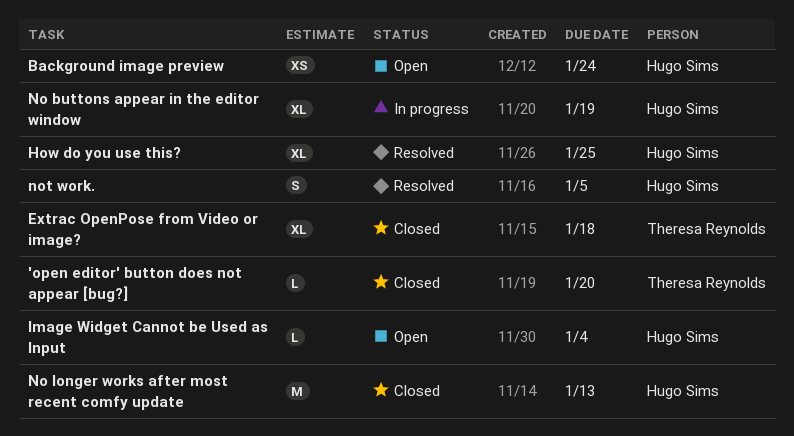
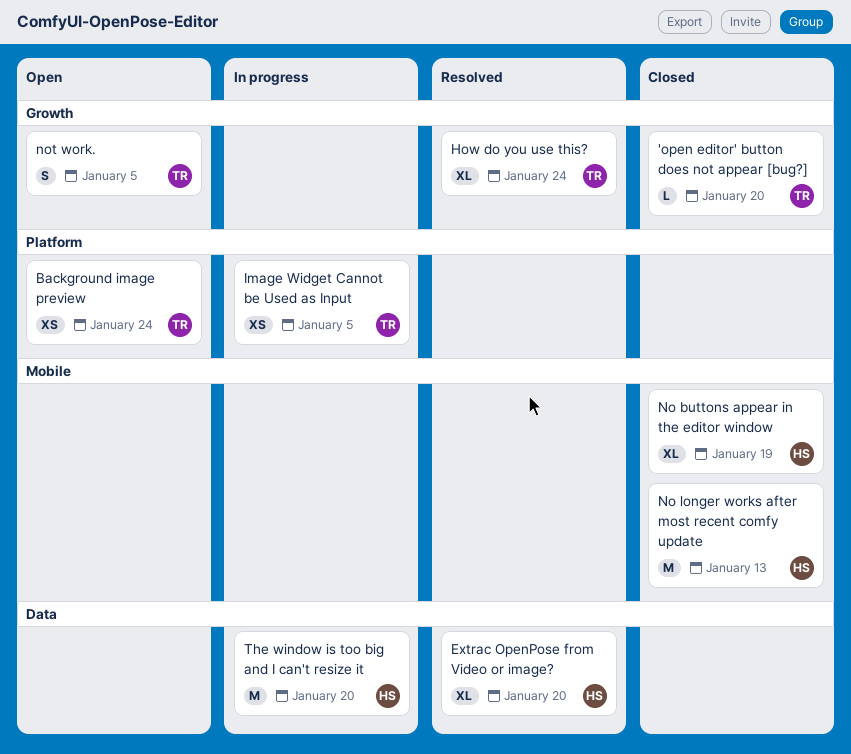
Background image preview, owner: Hugo Sims -> Theresa Reynolds
Extrac OpenPose from Video or image?, status: Closed -> Resolved
Extrac OpenPose from Video or image?, owner: Theresa Reynolds -> Hugo Sims
Extrac OpenPose from Video or image?, due: Jan 18 -> Jan 20
How do you use this?, owner: Hugo Sims -> Theresa Reynolds
How do you use this?, due: Jan 25 -> Jan 24
Image Widget Cannot be Used as Input, status: Open -> In progress
Image Widget Cannot be Used as Input, owner: Hugo Sims -> Theresa Reynolds
Image Widget Cannot be Used as Input, estimate: L -> XS
Image Widget Cannot be Used as Input, due: Jan 4 -> Jan 5
No buttons appear in the editor window, status: In progress -> Closed
not work., status: Resolved -> Open
not work., owner: Hugo Sims -> Theresa Reynolds
The window is too big and I can't resize it: none -> present

